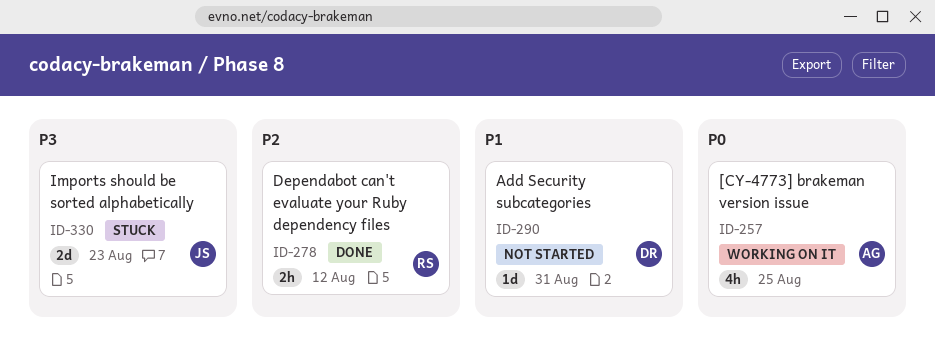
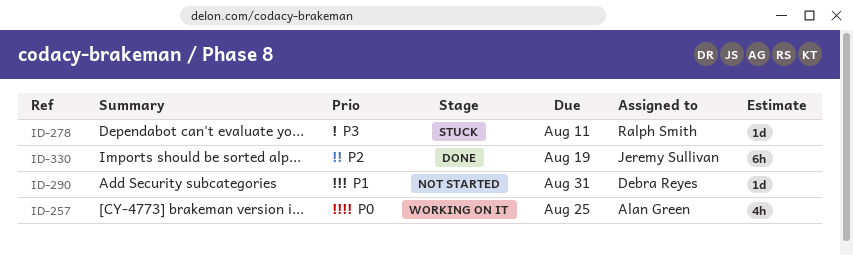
ID-278, status: Done -> Stuck
ID-278, priority: P2 -> P3
ID-278, estimate: 2h -> 1d
ID-278, due: Aug 12 -> Aug 11
ID-330, status: Stuck -> Done
ID-330, priority: P3 -> P2
ID-330, estimate: 2d -> 6h
ID-330, due: Aug 23 -> Aug 19

